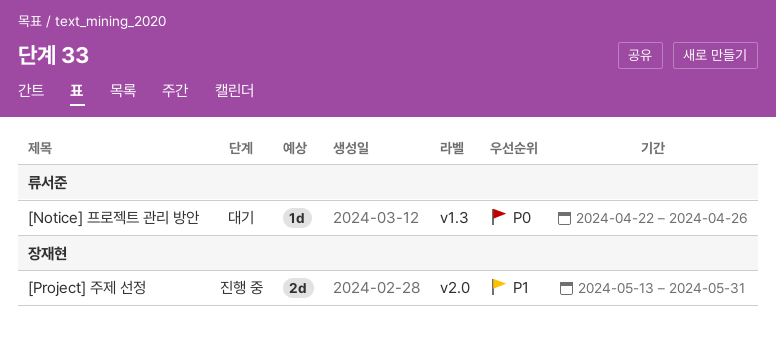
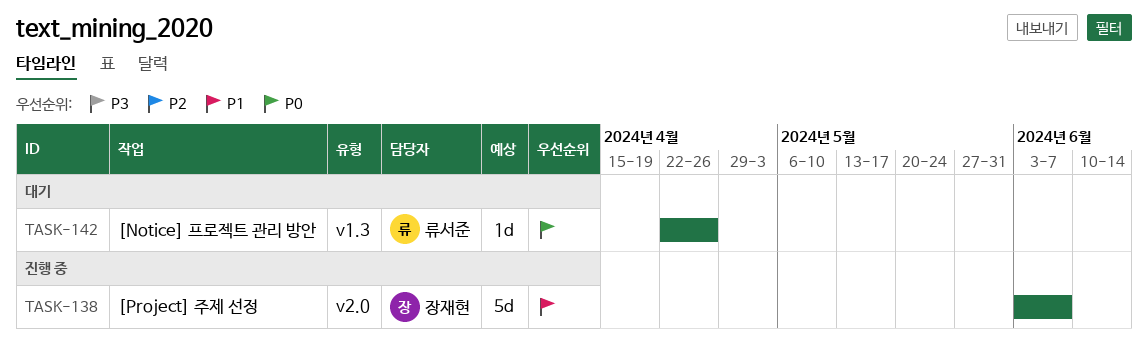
[Project] 주제 선정, estimate: 2d -> 5d
[Project] 주제 선정, start: May 13 -> Jun 3
[Project] 주제 선정, due: May 31 -> Jun 7

